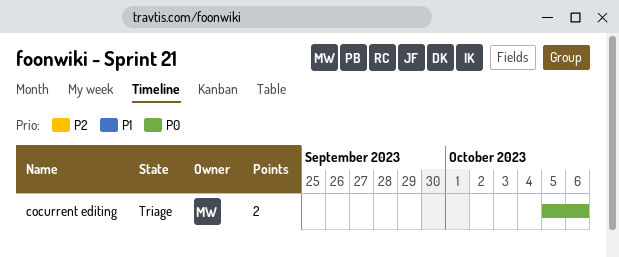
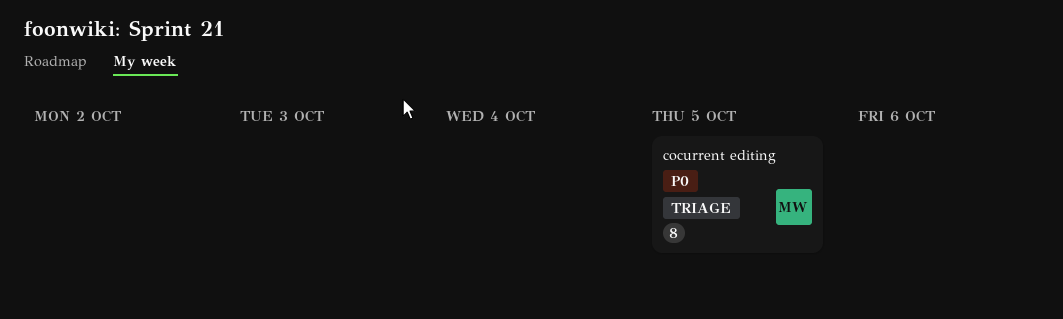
cocurrent editing, estimate: 2 -> 8
cocurrent editing, due: Oct 6 -> Oct 5

